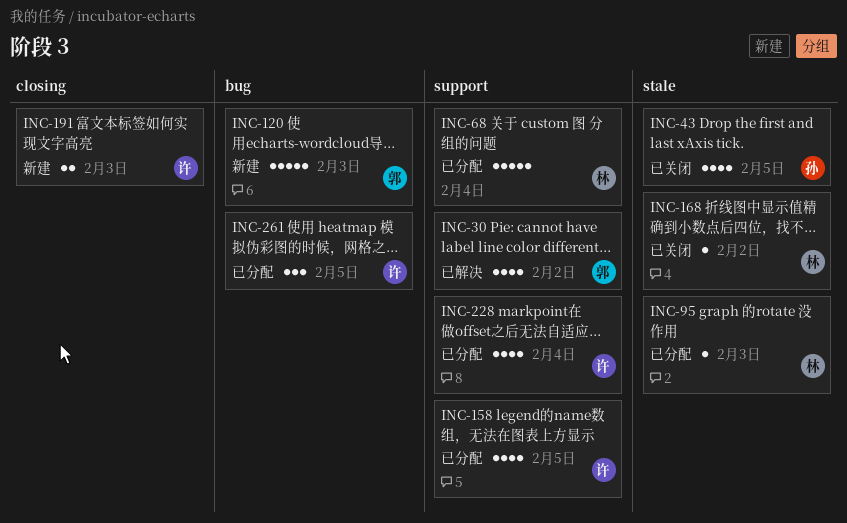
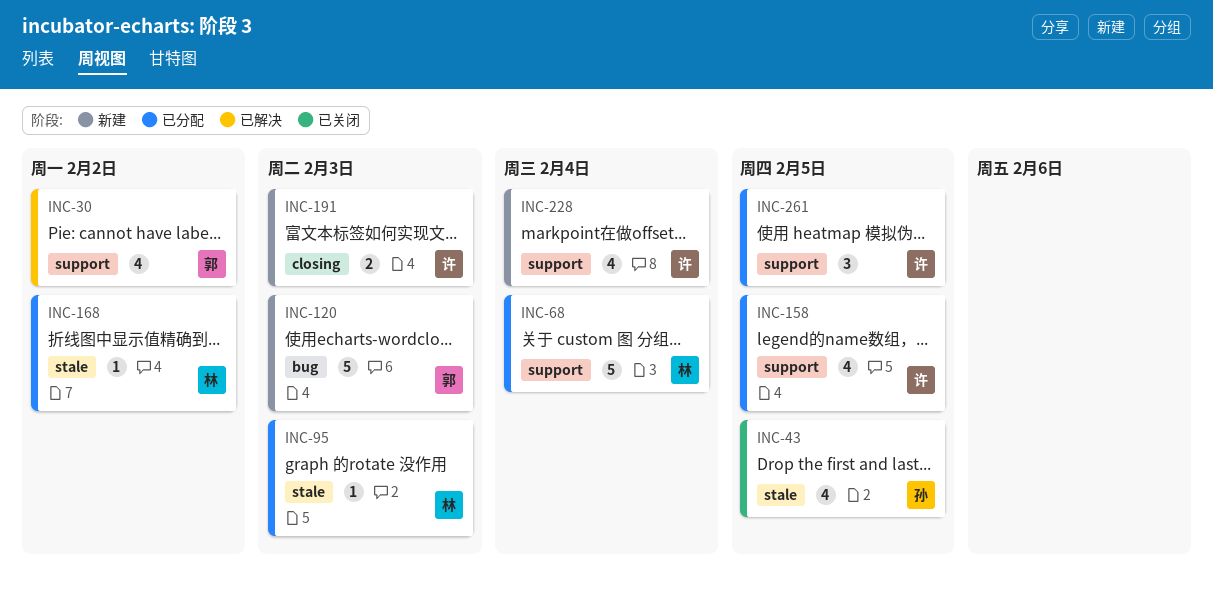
INC-168, status: 已关闭 -> 已分配
INC-228, status: 已分配 -> 新建
INC-261, label: bug -> support

